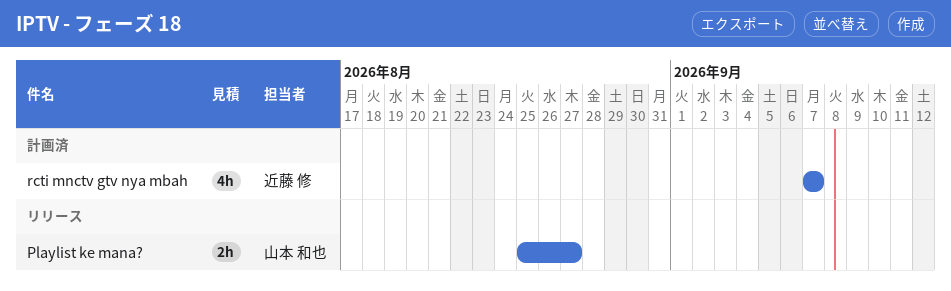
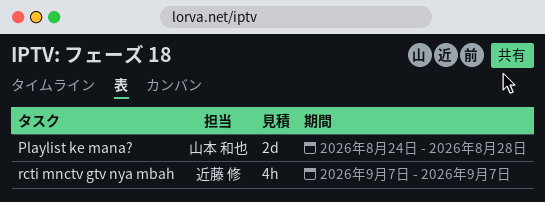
Playlist ke mana?, estimate: 2h -> 2d
Playlist ke mana?, start: Aug 25 -> Aug 24
Playlist ke mana?, due: Aug 27 -> Aug 28

